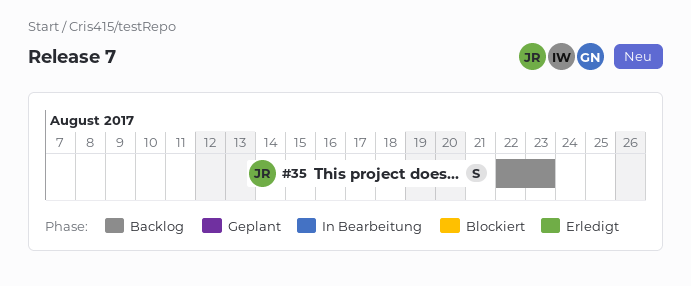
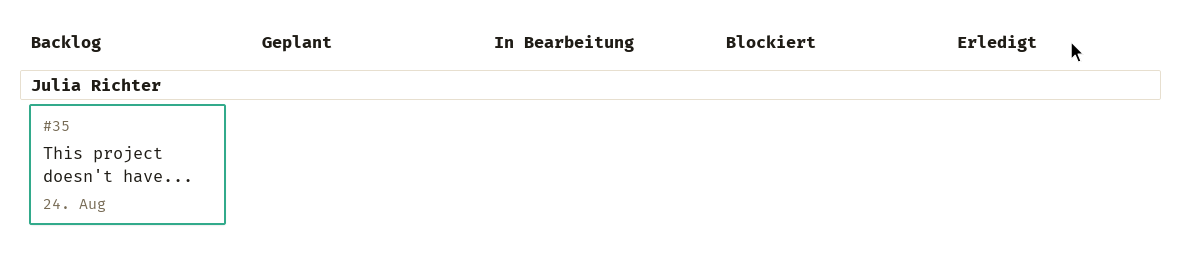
#35, due: Aug 23 -> Aug 24

